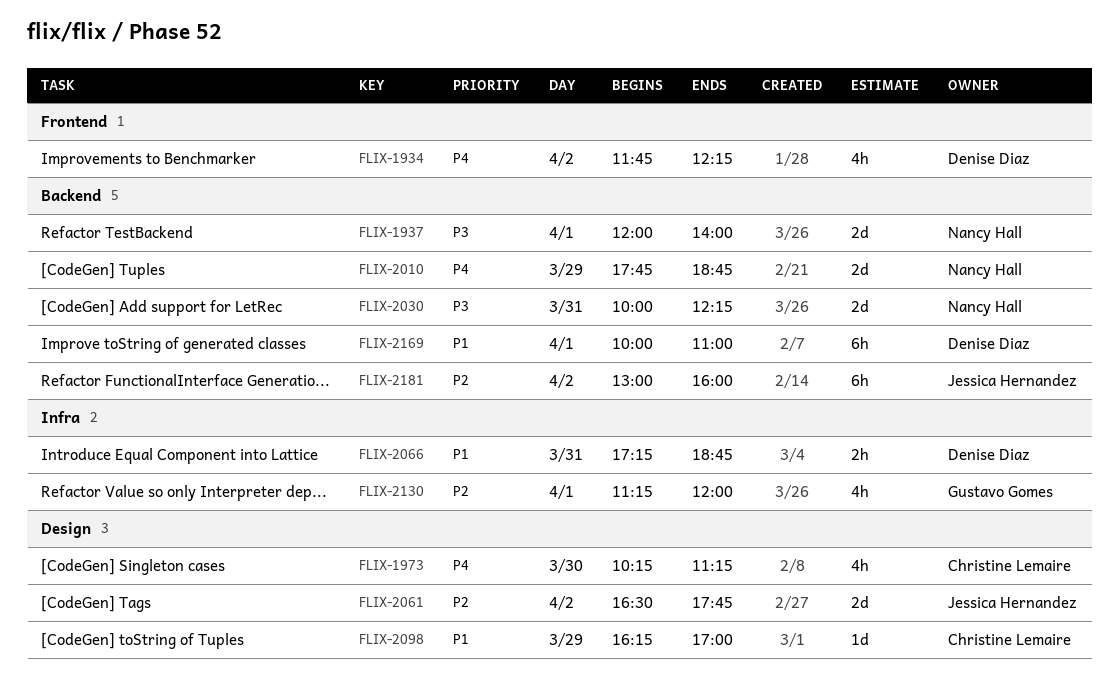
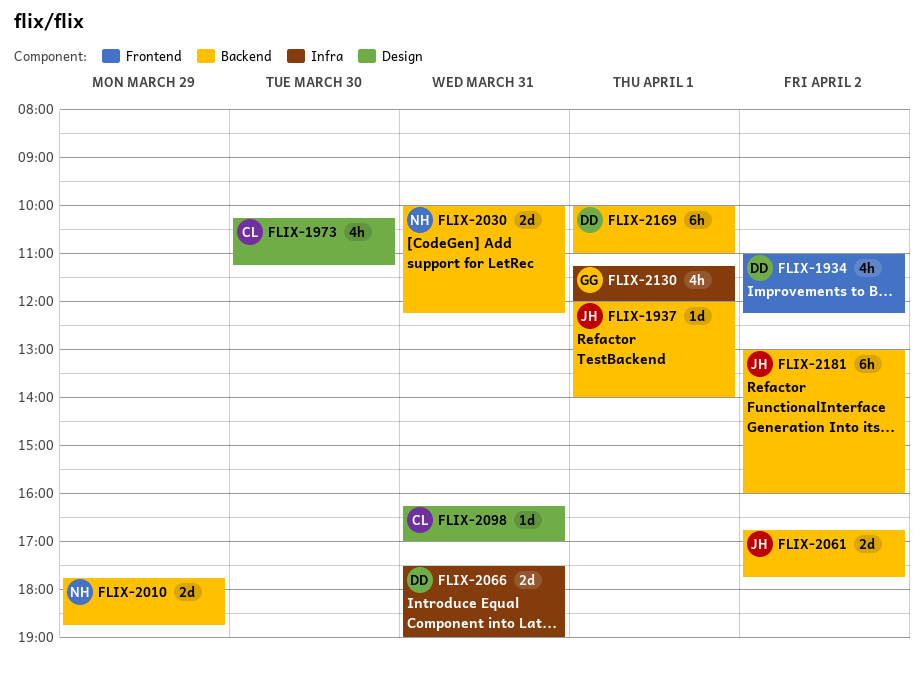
FLIX-1934, begins: 11:45 -> 11:00
FLIX-1937, owner: Nancy Hall -> Jessica Hernandez
FLIX-1937, estimate: 2d -> 1d
FLIX-2061, label: Design -> Backend
FLIX-2061, begins: 16:30 -> 16:45
FLIX-2066, estimate: 2h -> 2d
FLIX-2066, begins: 17:15 -> 17:30
FLIX-2066, ends: 18:45 -> 19:00
FLIX-2098, day: Mar 29 -> Mar 31

